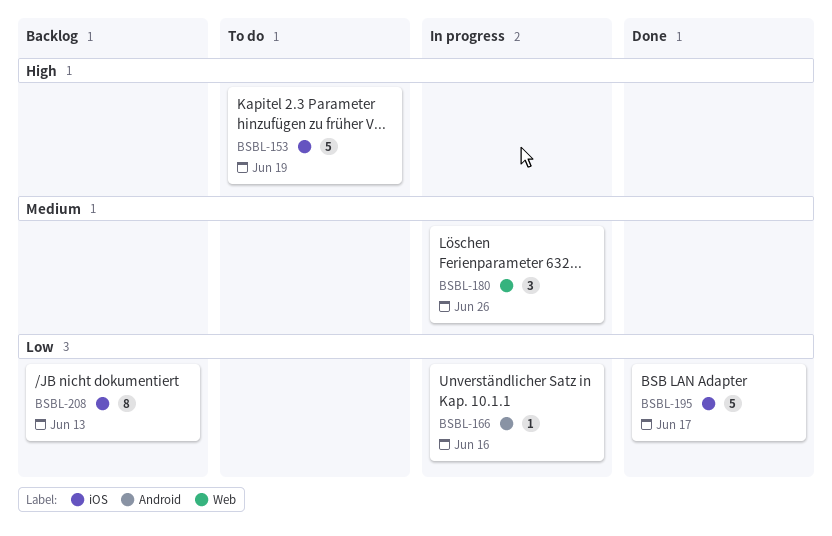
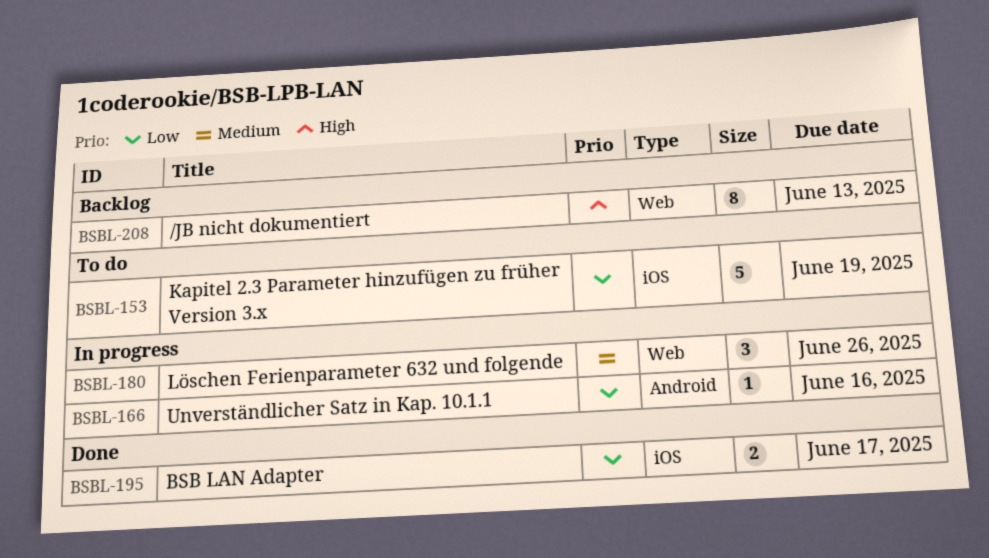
BSBL-153, priority: High -> Low
BSBL-195, estimate: 5 -> 2
BSBL-208, priority: Low -> High
BSBL-208, label: iOS -> Web

